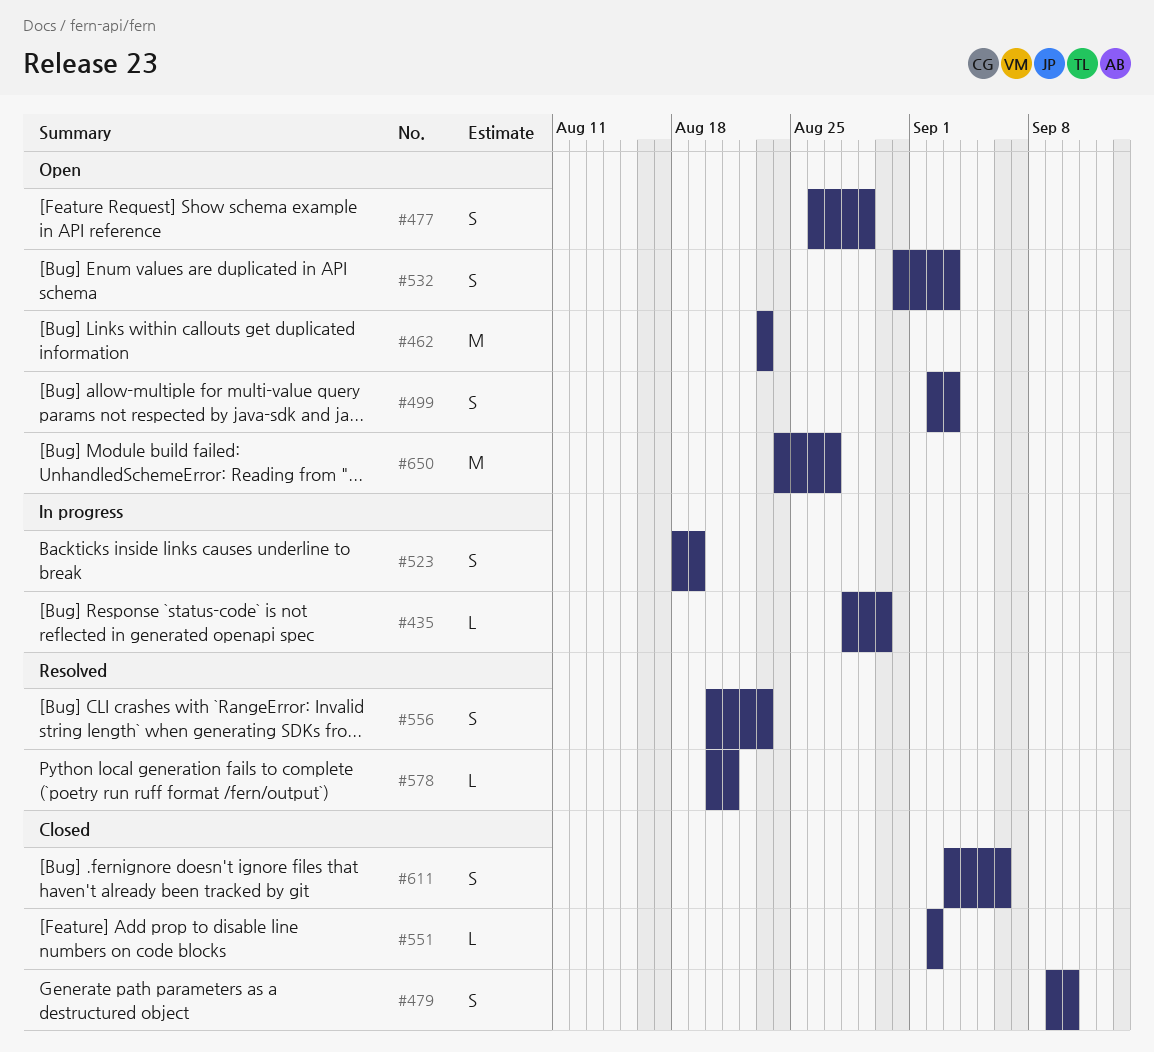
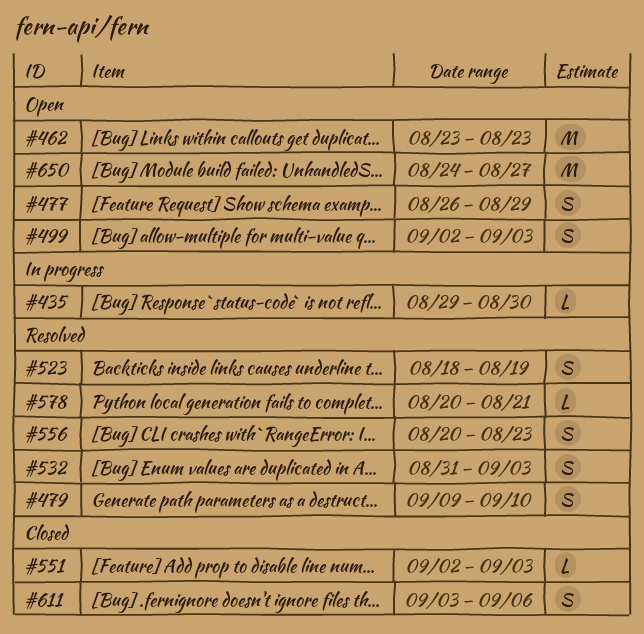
#435, start: Aug 28 -> Aug 29
#479, status: Closed -> Resolved
#523, status: In progress -> Resolved
#532, status: Open -> Resolved
#551, due: Sep 2 -> Sep 3

